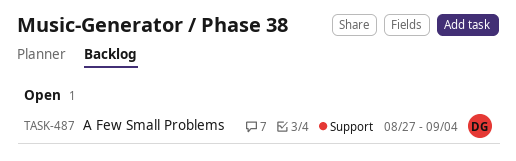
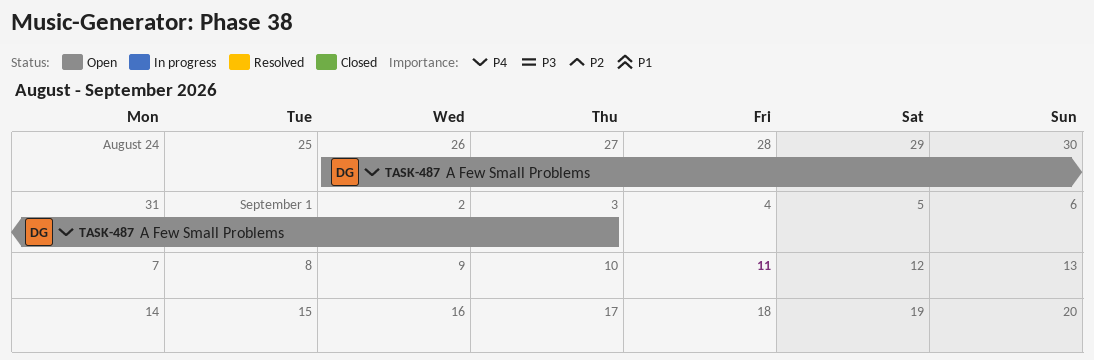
TASK-487, start: Aug 27 -> Aug 26
TASK-487, due: Sep 4 -> Sep 3

